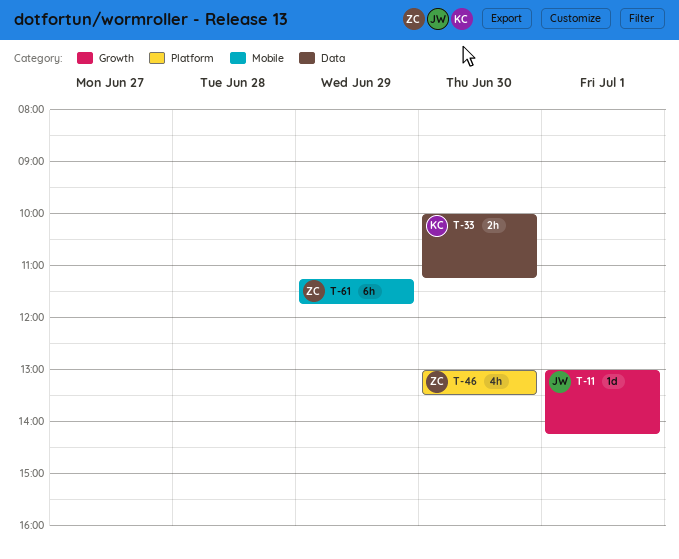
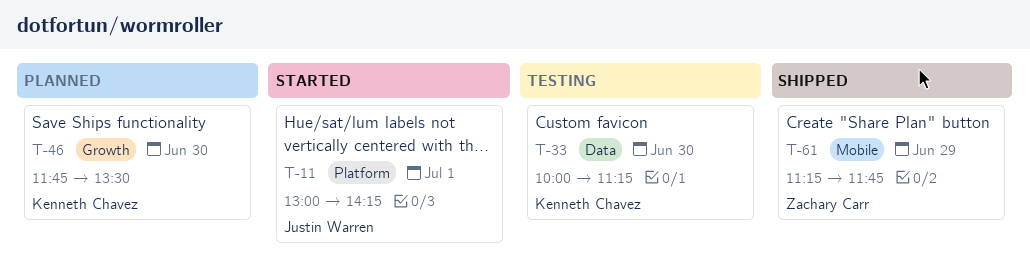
T-11, label: Growth -> Platform
T-46, owner: Zachary Carr -> Kenneth Chavez
T-46, label: Platform -> Growth
T-46, begins: 13:00 -> 11:45

